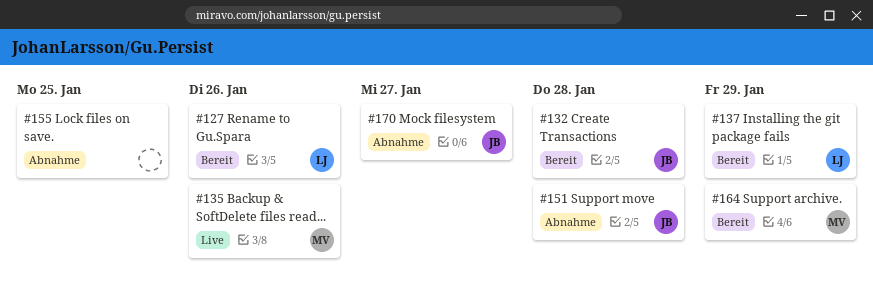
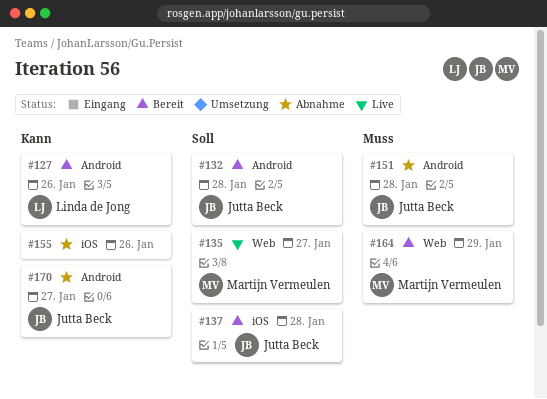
#135, due: Jan 26 -> Jan 27
#137, owner: Linda de Jong -> Jutta Beck
#137, due: Jan 29 -> Jan 28
#155, due: Jan 25 -> Jan 26

